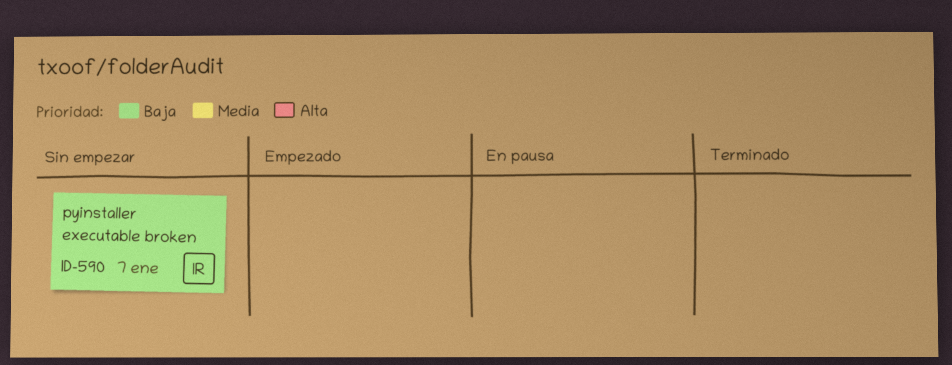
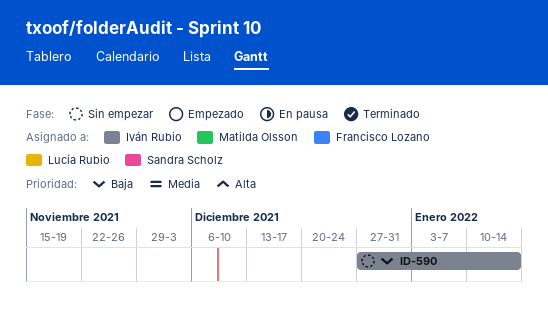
ID-590, due: Jan 7 -> Jan 14

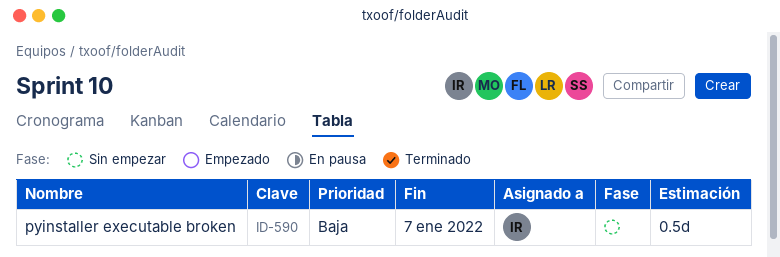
ID-590, due: Jan 14 -> Jan 7

